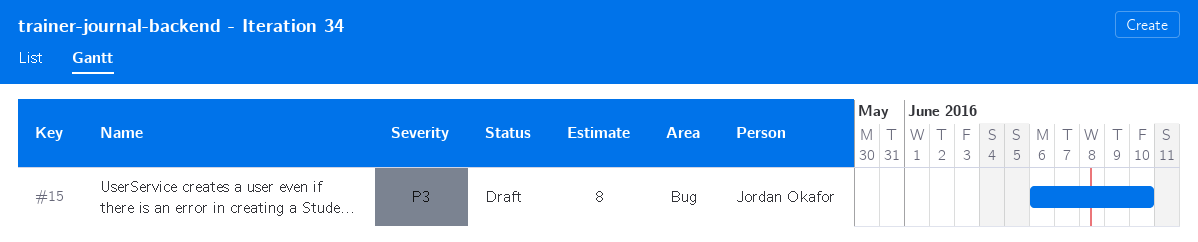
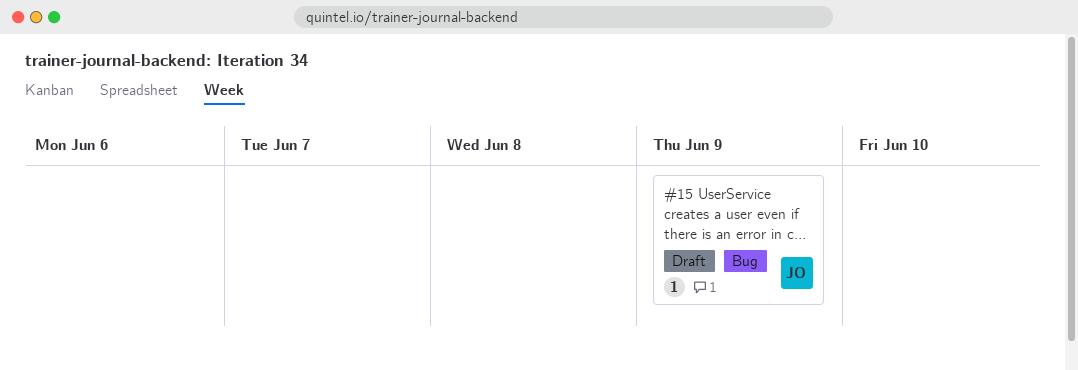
#15, estimate: 8 -> 1
#15, due: Jun 10 -> Jun 9

